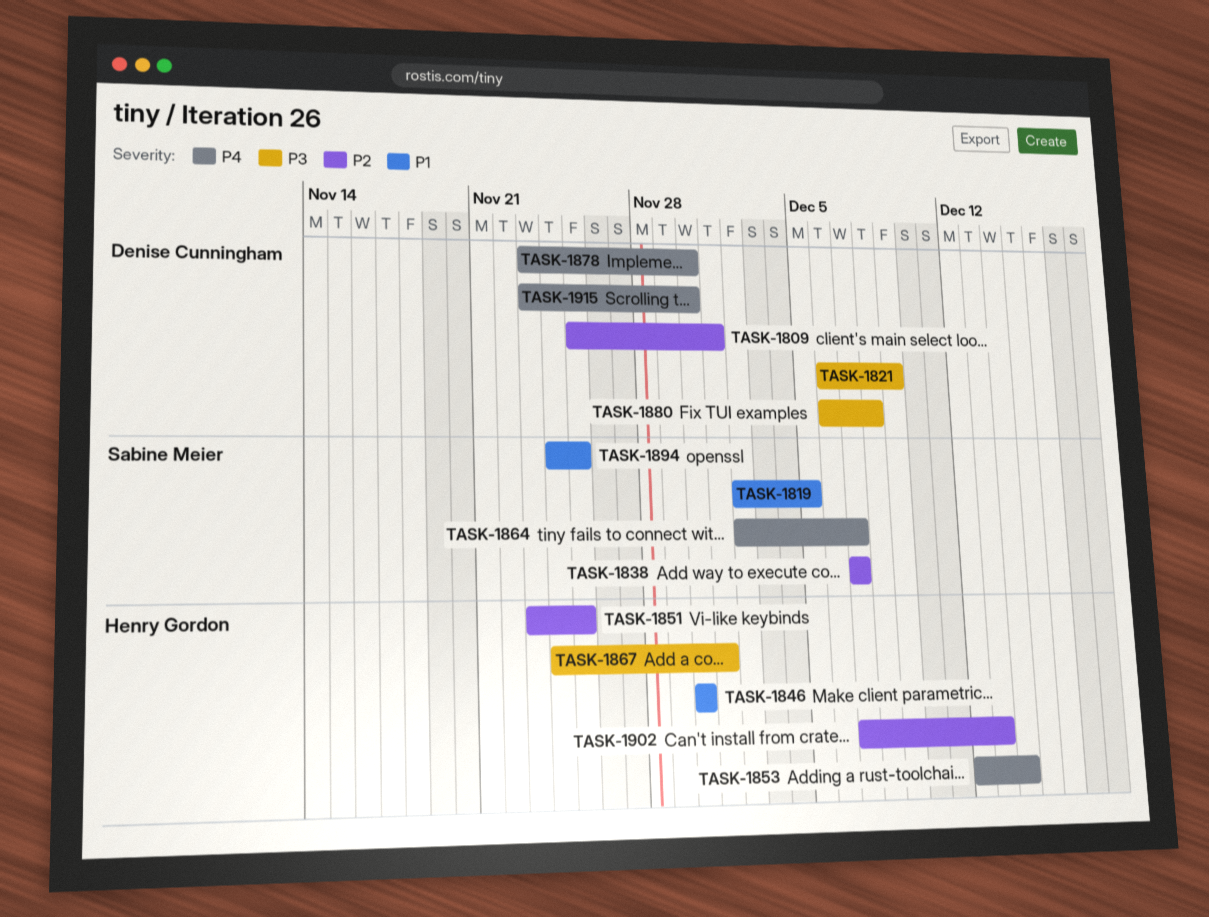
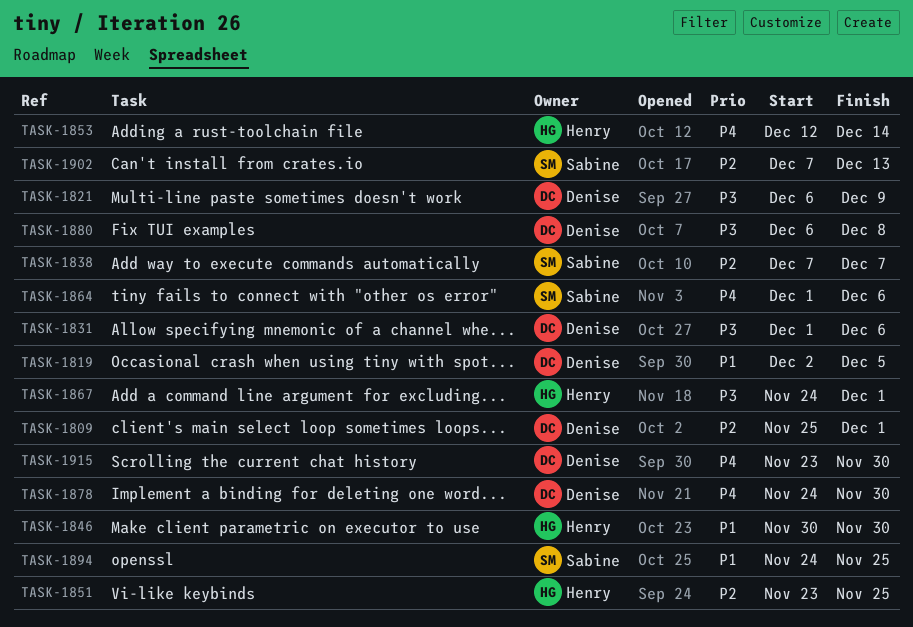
TASK-1819, owner: Sabine Meier -> Denise Cunningham
TASK-1831: none -> present
TASK-1864, start: Dec 2 -> Dec 1
TASK-1864, due: Dec 7 -> Dec 6
TASK-1878, start: Nov 23 -> Nov 24
TASK-1902, owner: Henry Gordon -> Sabine Meier

